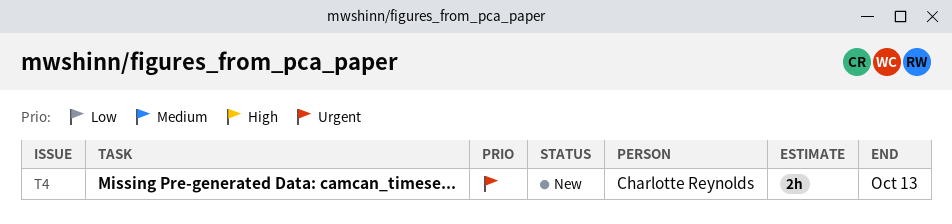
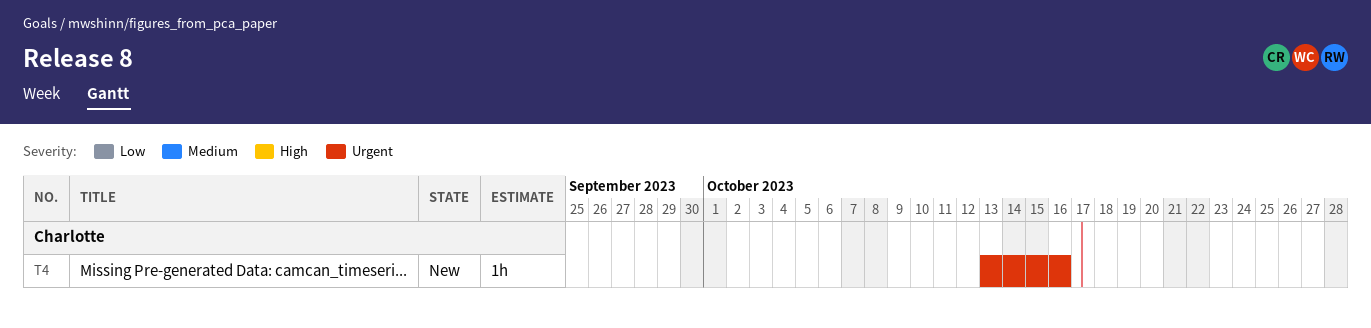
T4, estimate: 2h -> 1h
T4, due: Oct 13 -> Oct 16

